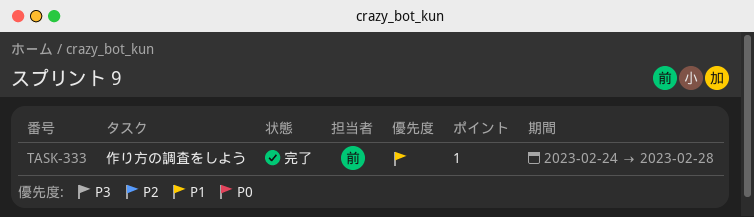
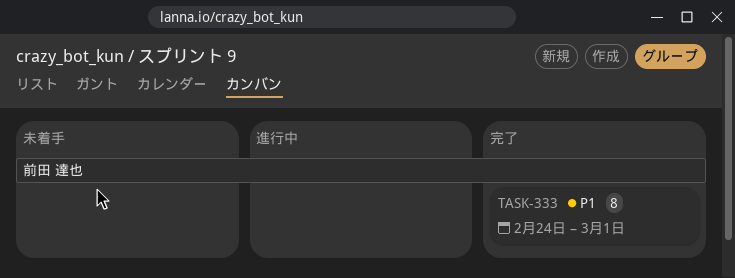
TASK-333, estimate: 1 -> 8
TASK-333, due: Feb 28 -> Mar 1

